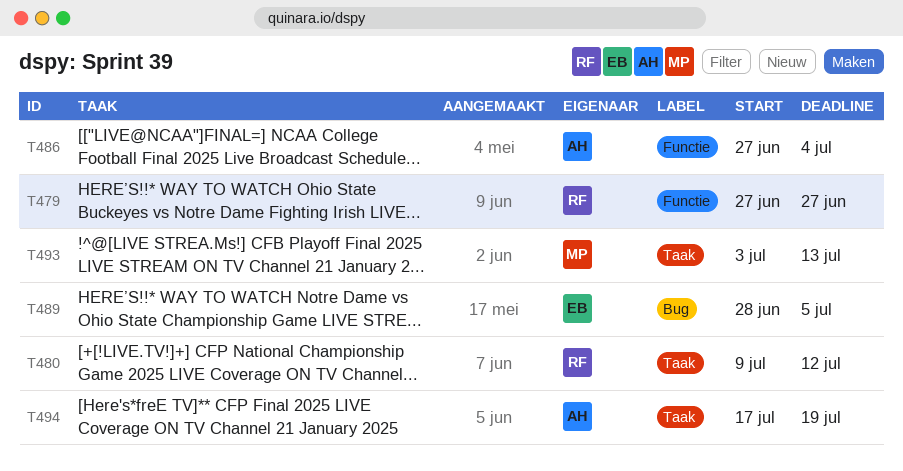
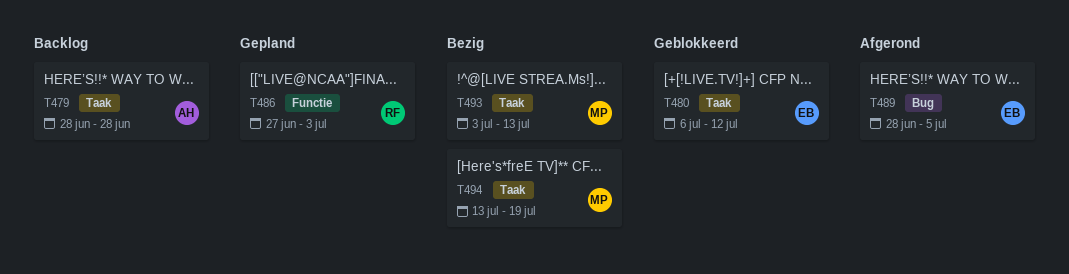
T479, owner: RF -> AH
T479, label: Functie -> Taak
T479, start: Jun 27 -> Jun 28
T479, due: Jun 27 -> Jun 28
T480, owner: RF -> EB
T480, start: Jul 9 -> Jul 6
T486, owner: AH -> RF
T486, due: Jul 4 -> Jul 3
T494, owner: AH -> MP
T494, start: Jul 17 -> Jul 13

